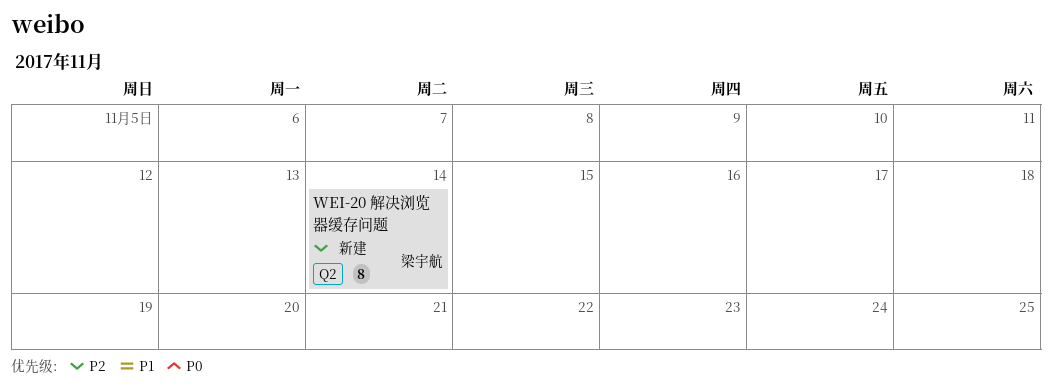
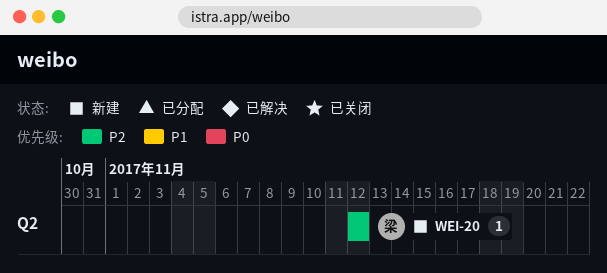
WEI-20, estimate: 8 -> 1
WEI-20, due: Nov 14 -> Nov 12

